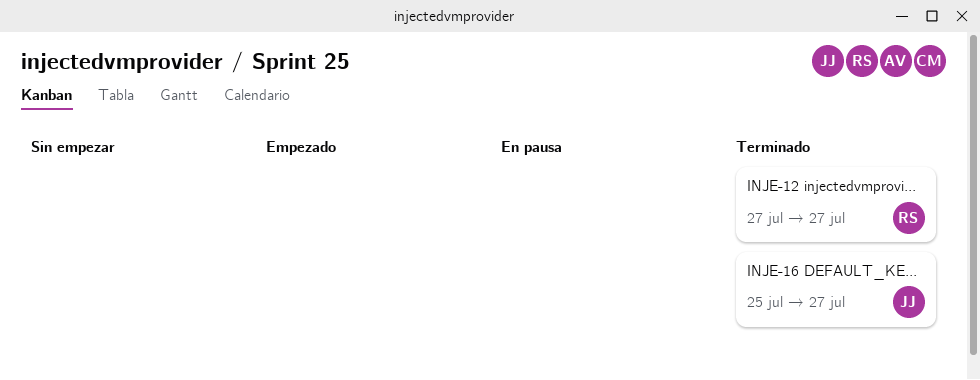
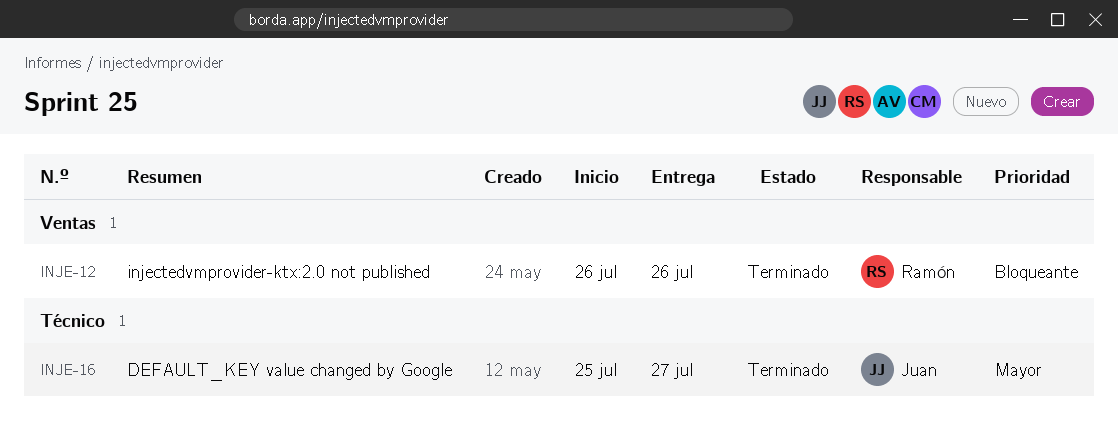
INJE-12, start: Jul 27 -> Jul 26
INJE-12, due: Jul 27 -> Jul 26

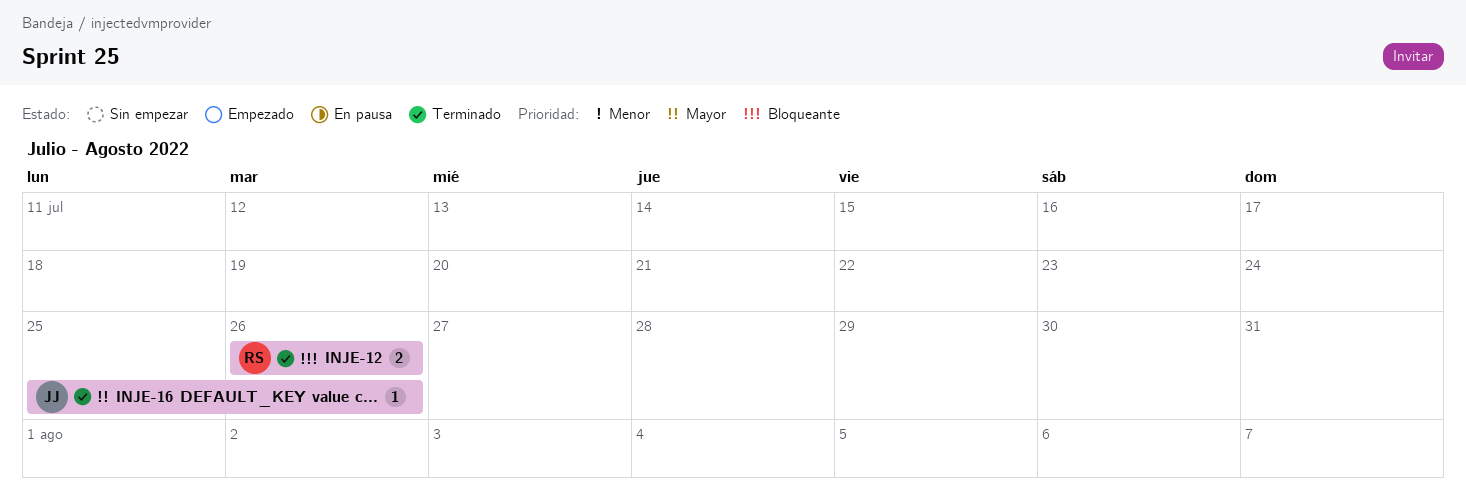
INJE-16, due: Jul 27 -> Jul 26

